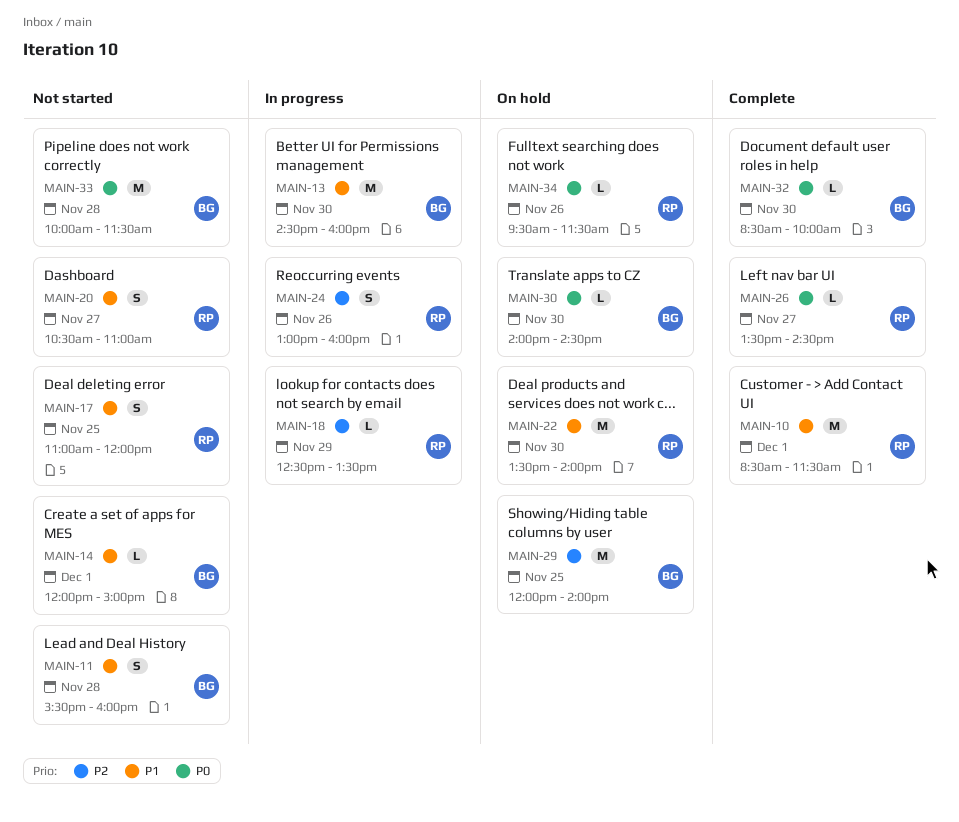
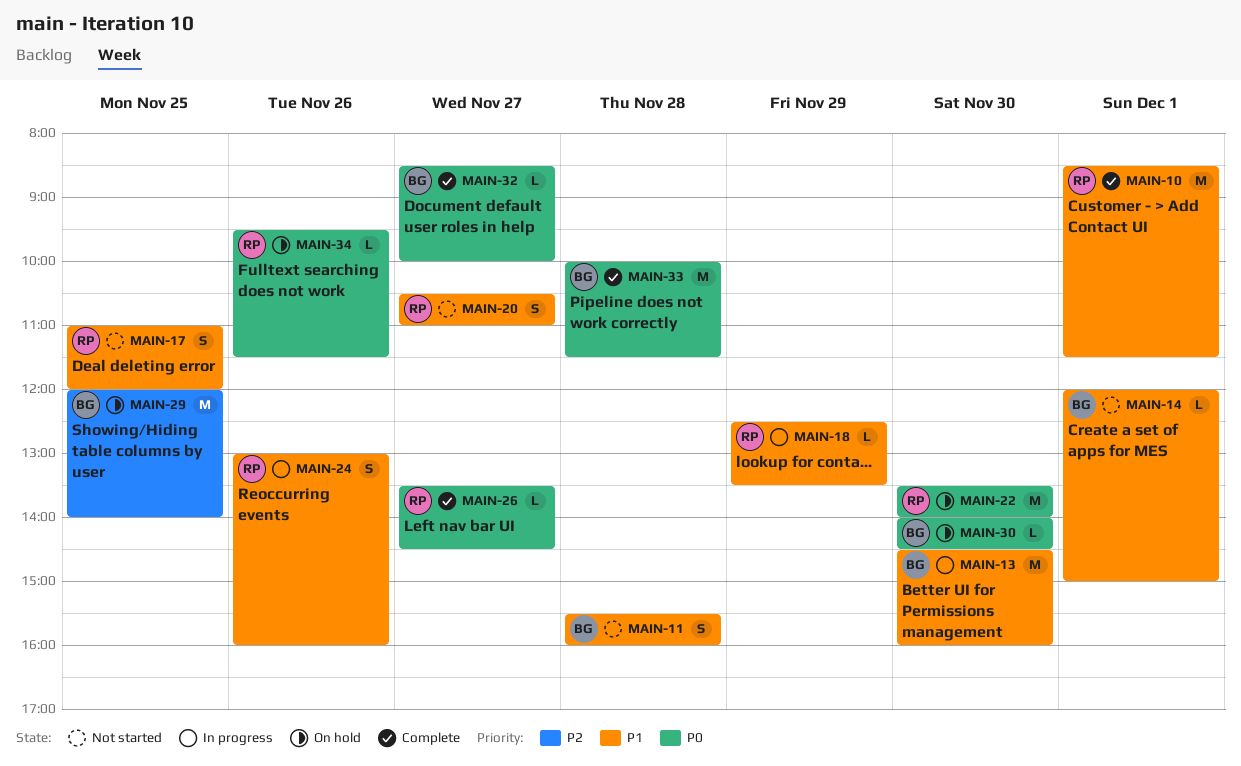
MAIN-18, priority: P2 -> P1
MAIN-22, priority: P1 -> P0
MAIN-24, priority: P2 -> P1
MAIN-32, day: Nov 30 -> Nov 27
MAIN-33, status: Not started -> Complete

